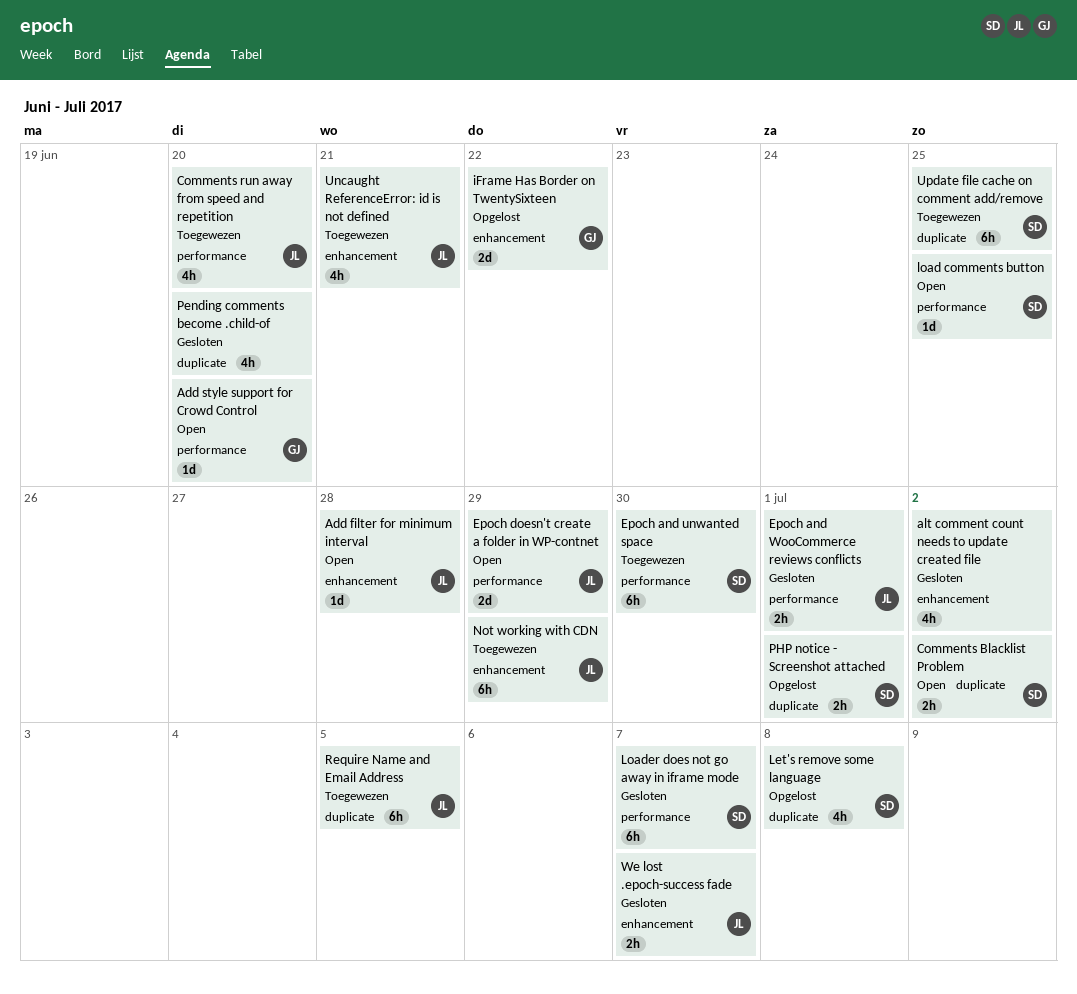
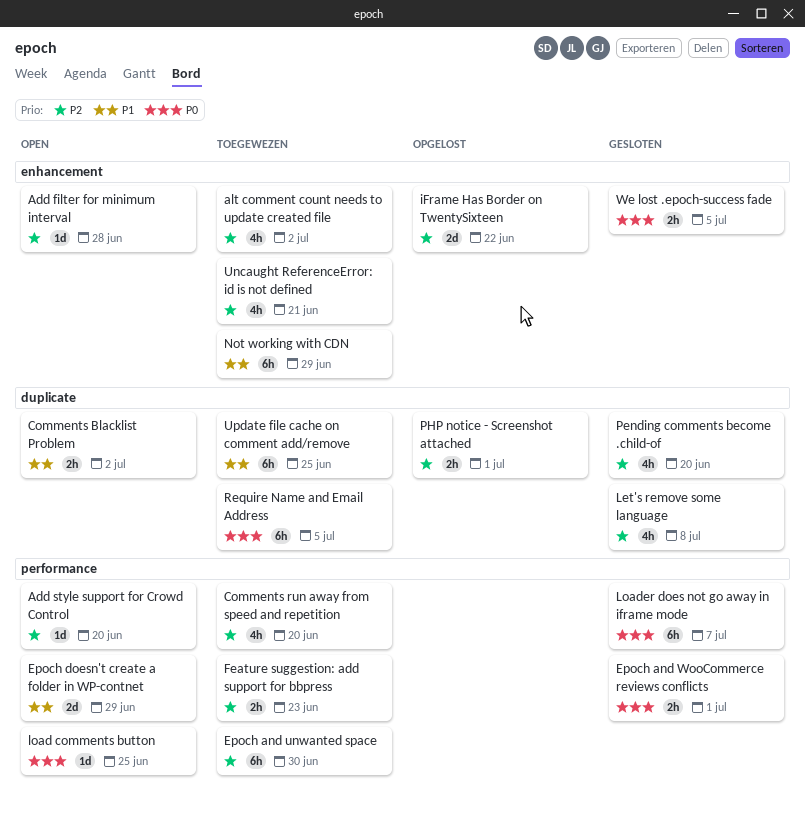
alt comment count needs to update created file, status: Gesloten -> Toegewezen
Feature suggestion: add support for bbpress: none -> present
Let's remove some language, status: Opgelost -> Gesloten
We lost .epoch-success fade, due: Jul 7 -> Jul 5

